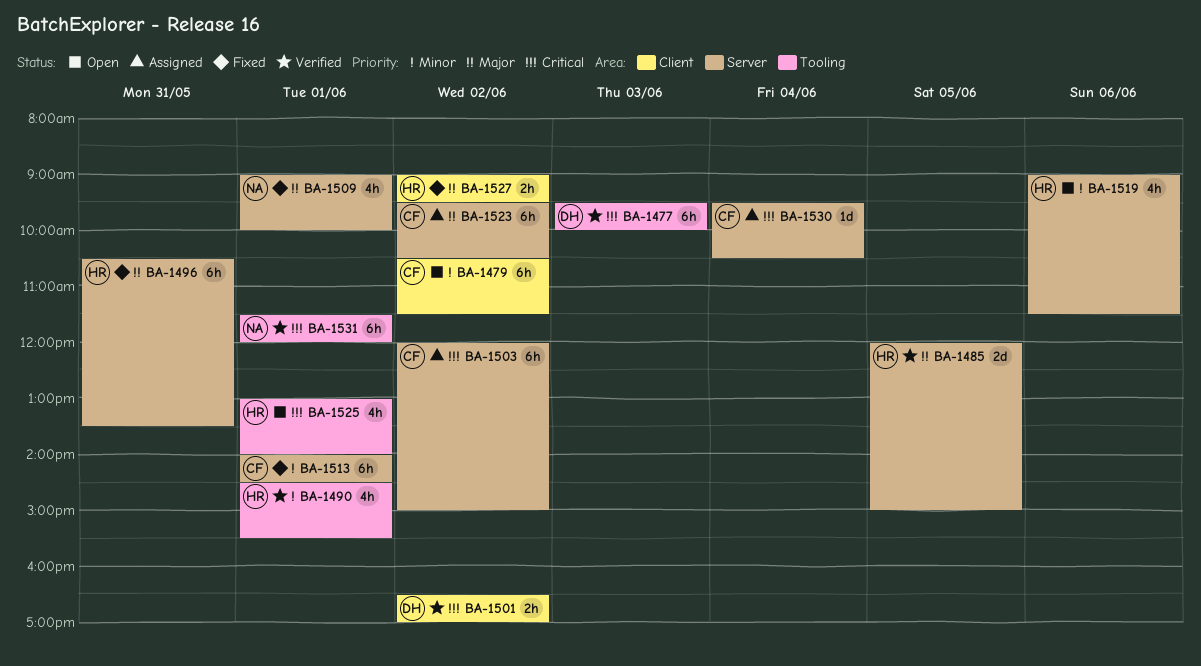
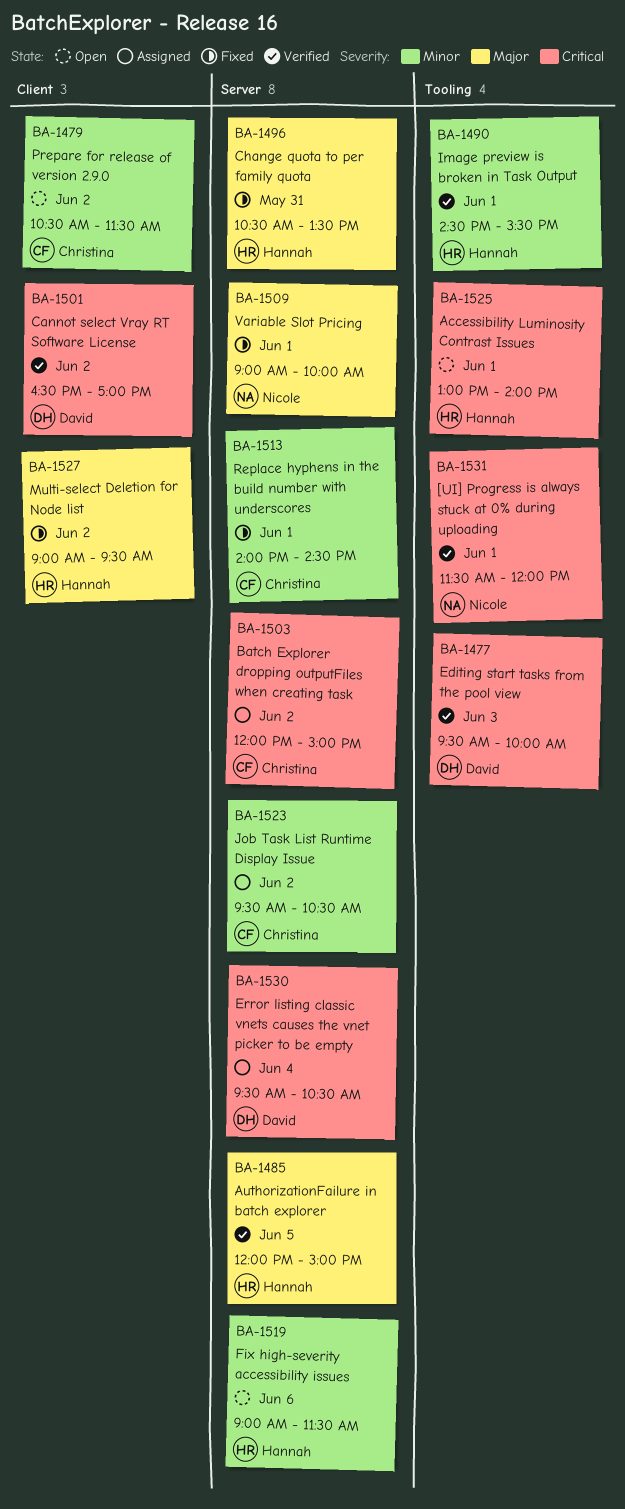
BA-1523, priority: Major -> Minor
BA-1530, owner: Christina -> David

